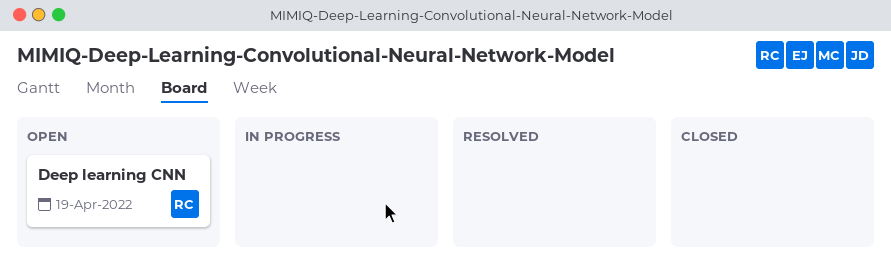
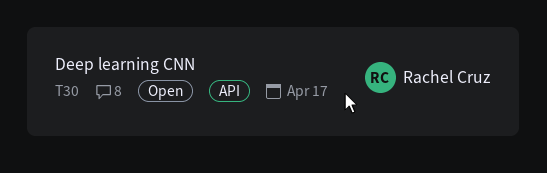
Deep learning CNN, due: Apr 19 -> Apr 17

